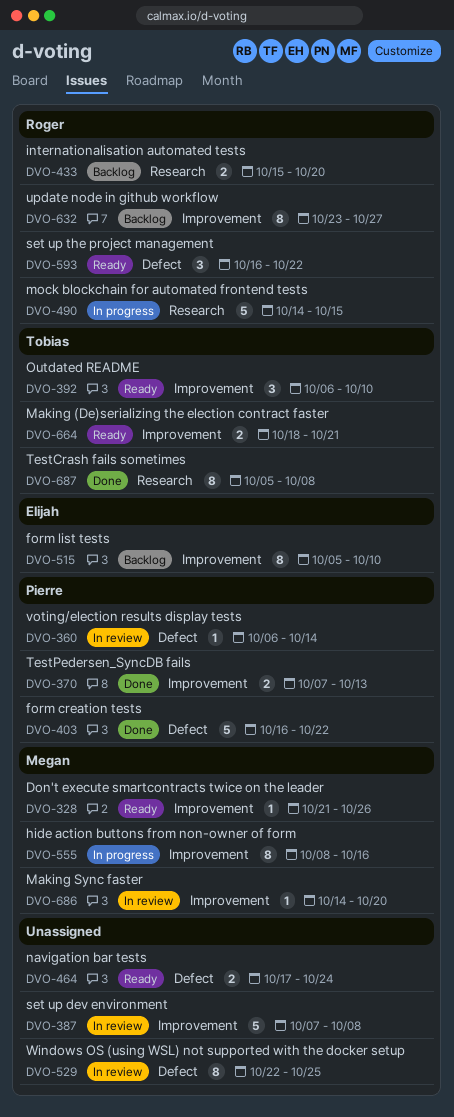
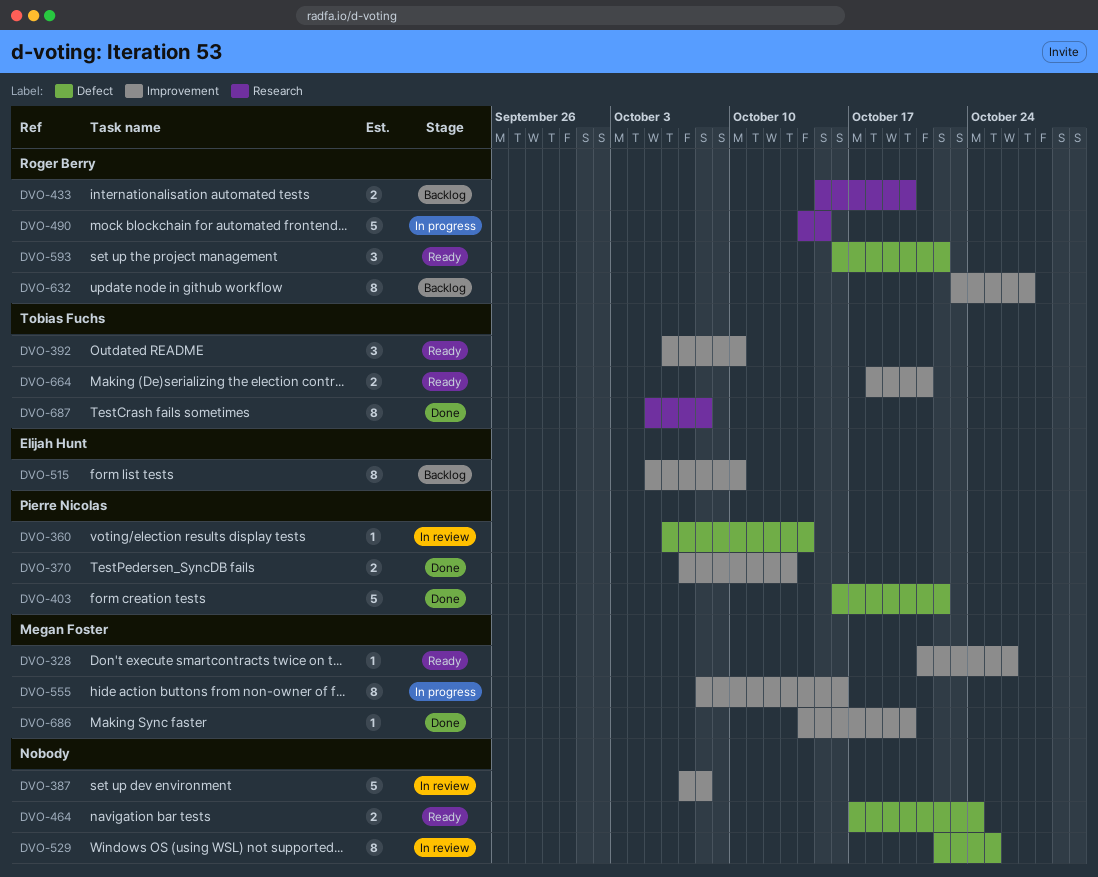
DVO-686, status: In review -> Done

